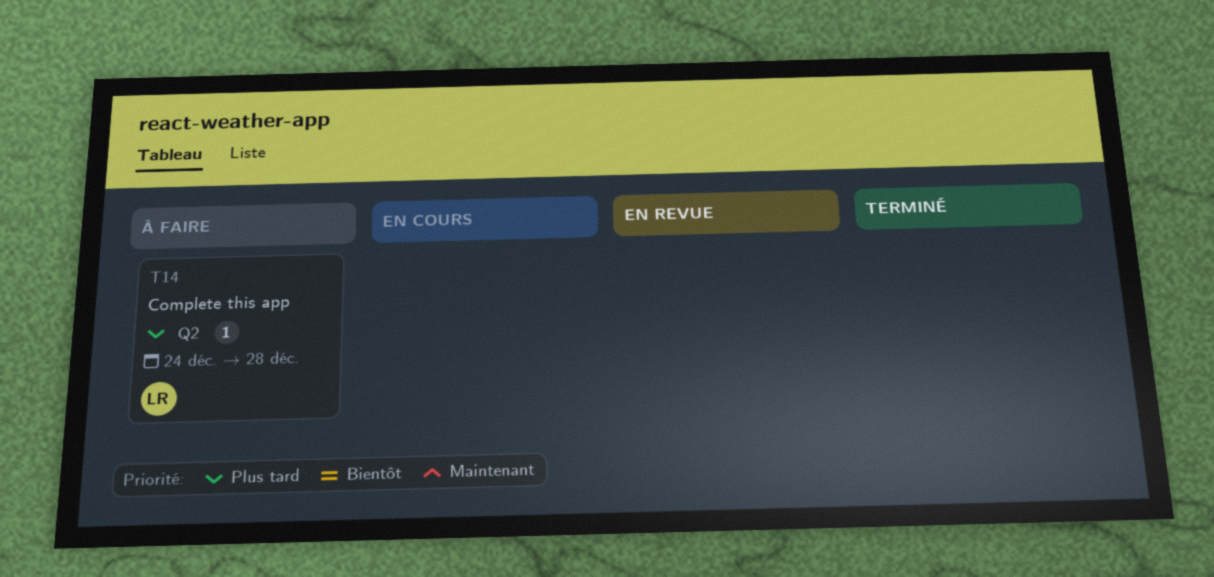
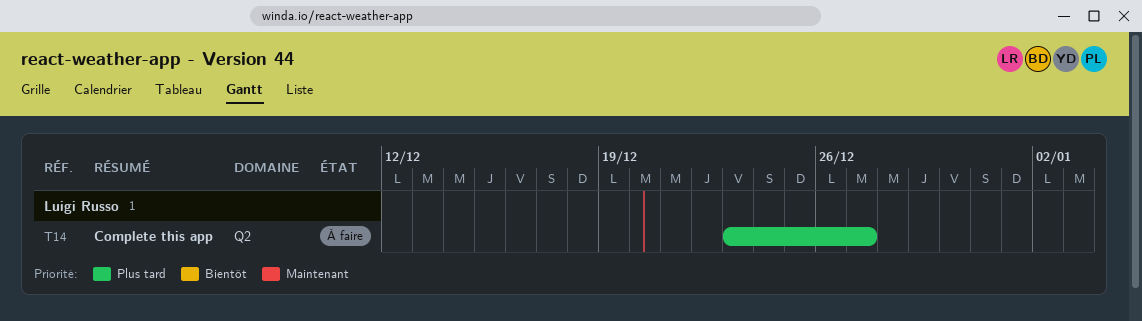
T14, start: Dec 24 -> Dec 23
T14, due: Dec 28 -> Dec 27

